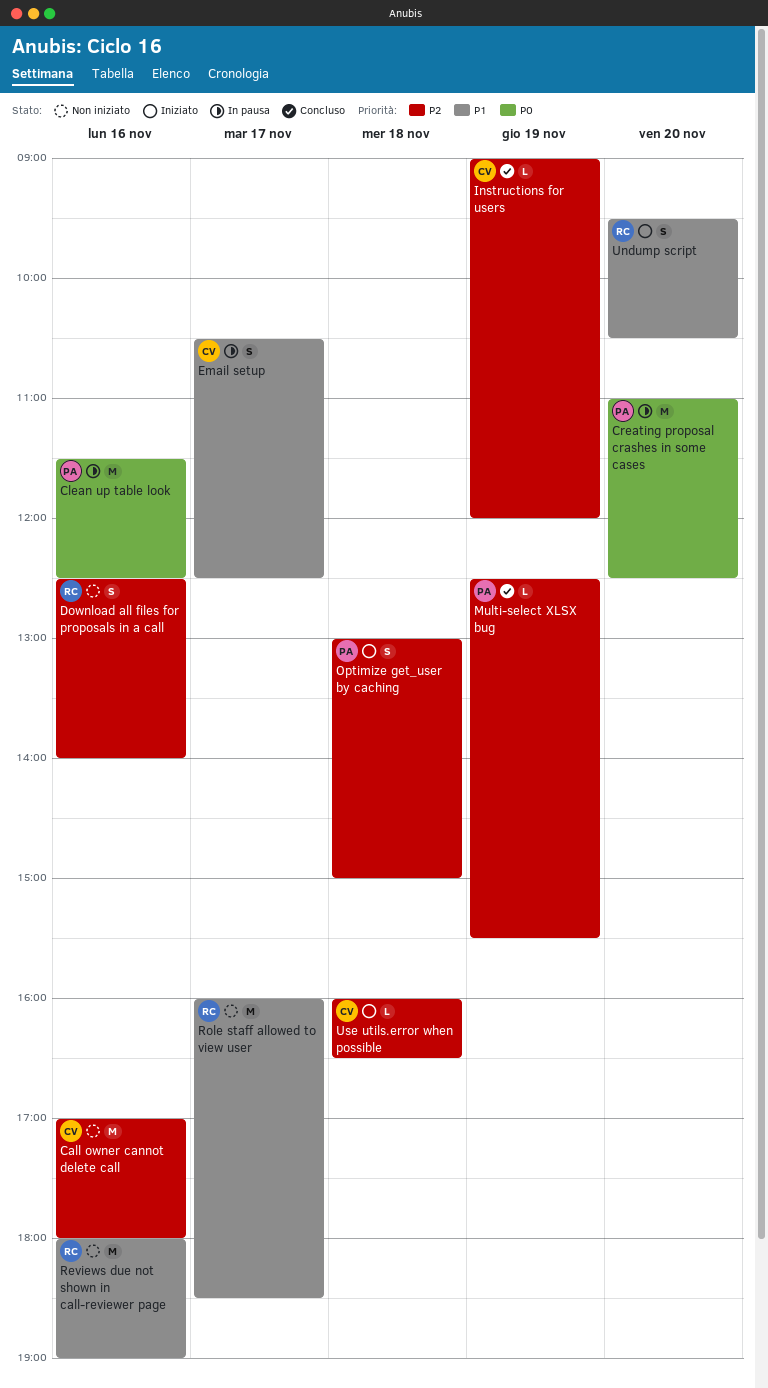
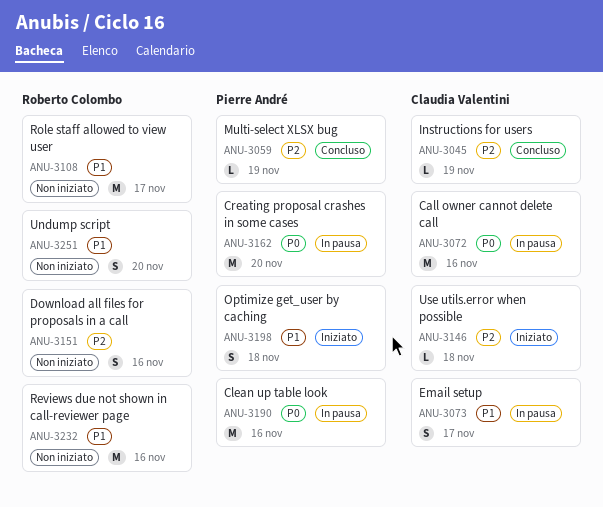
Call owner cannot delete call, status: Non iniziato -> In pausa
Call owner cannot delete call, priority: P2 -> P0
Optimize get_user by caching, priority: P2 -> P1
Undump script, status: Iniziato -> Non iniziato

